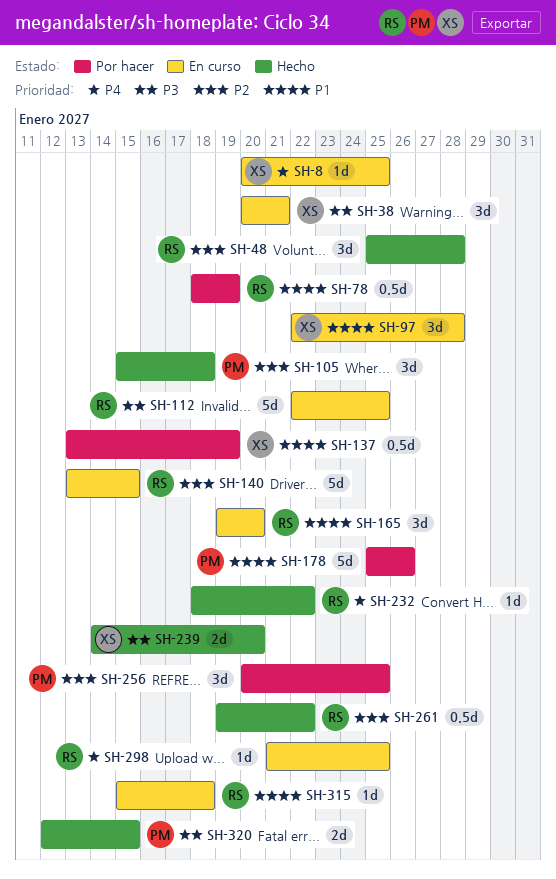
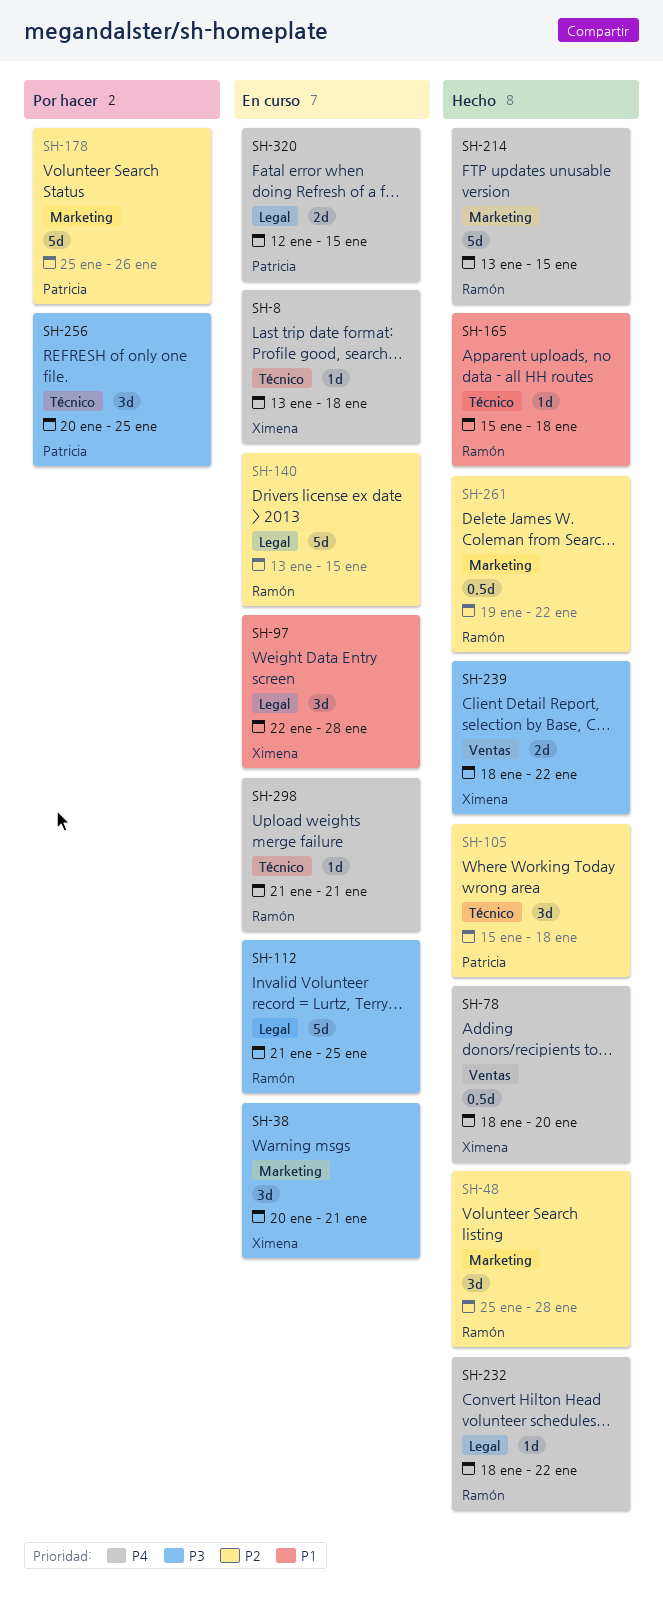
SH-8, start: Jan 20 -> Jan 13
SH-8, due: Jan 25 -> Jan 18
SH-78, status: Por hacer -> Hecho
SH-78, owner: Ramón -> Ximena
SH-78, priority: P1 -> P4
SH-78, due: Jan 19 -> Jan 20
SH-112, start: Jan 22 -> Jan 21
SH-137: present -> none
SH-165, status: En curso -> Hecho
SH-165, estimate: 3d -> 1d
SH-165, start: Jan 19 -> Jan 15
SH-165, due: Jan 20 -> Jan 18
SH-178, priority: P1 -> P2
SH-214: none -> present
SH-239, start: Jan 14 -> Jan 18
SH-239, due: Jan 20 -> Jan 22
SH-256, priority: P2 -> P3
SH-298, due: Jan 25 -> Jan 21
SH-315: present -> none
SH-320, status: Hecho -> En curso
SH-320, priority: P3 -> P4

